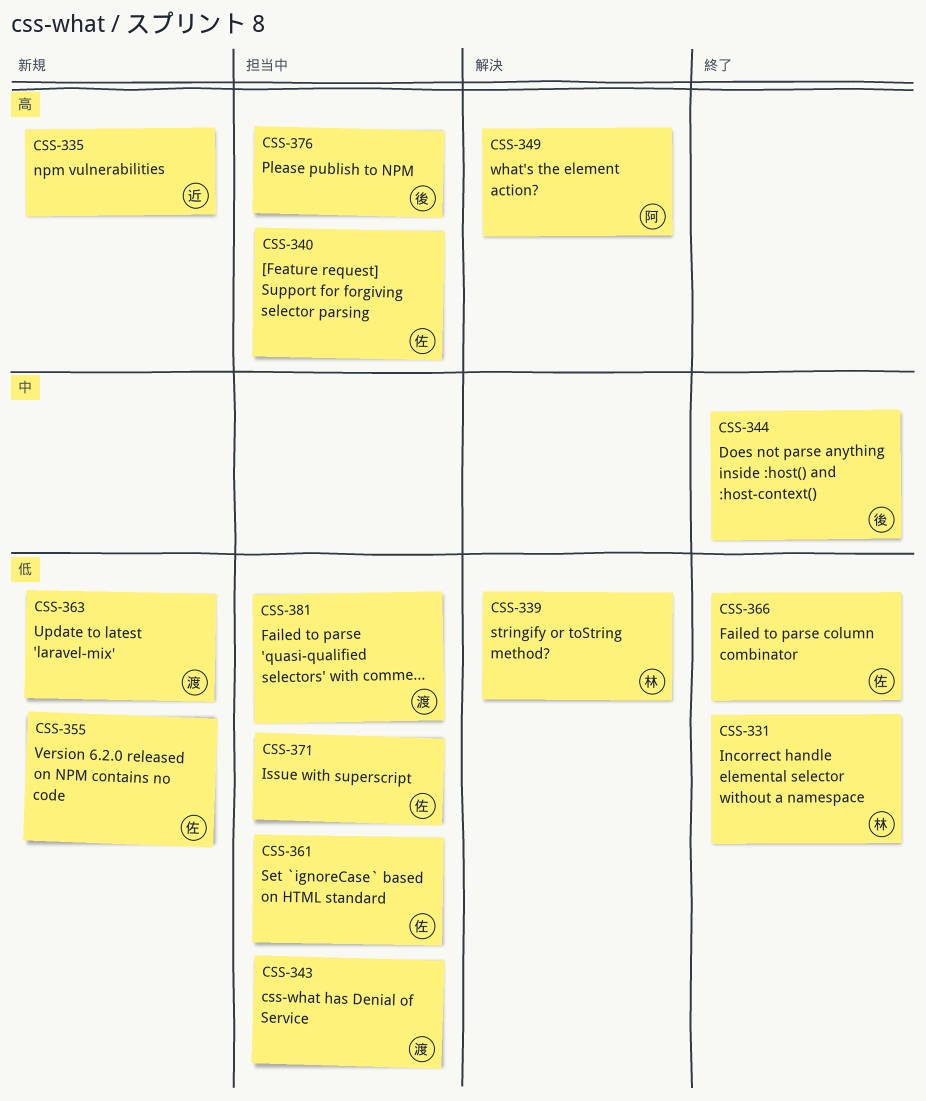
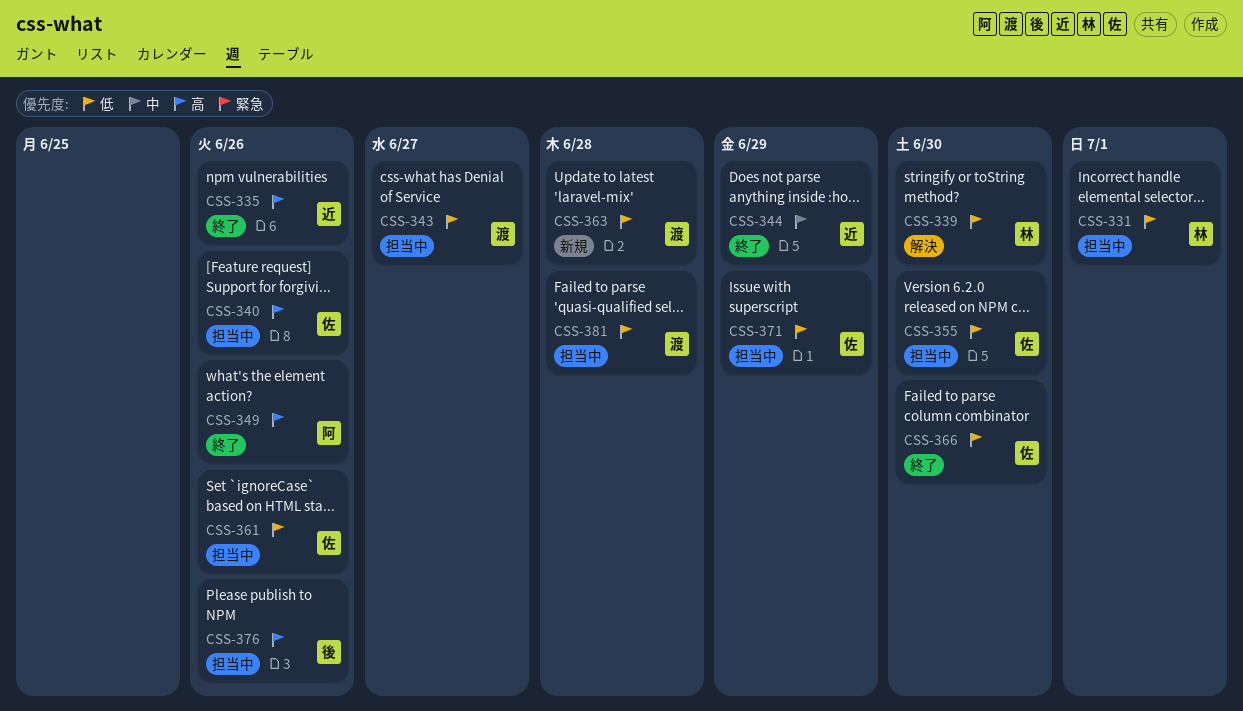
CSS-331, status: 終了 -> 担当中
CSS-335, status: 新規 -> 終了
CSS-344, owner: 後 -> 近
CSS-349, status: 解決 -> 終了
CSS-355, status: 新規 -> 担当中

